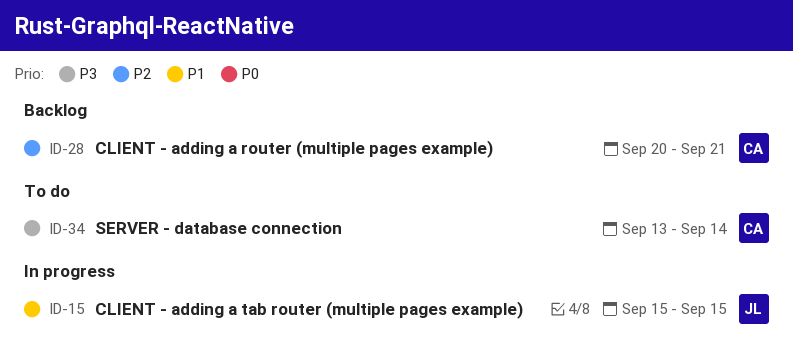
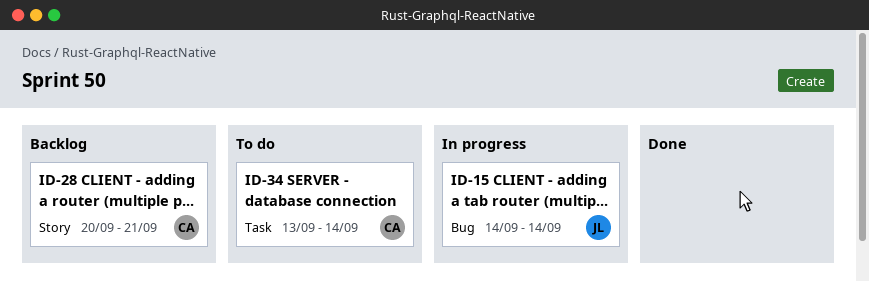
ID-15, start: Sep 15 -> Sep 14
ID-15, due: Sep 15 -> Sep 14

